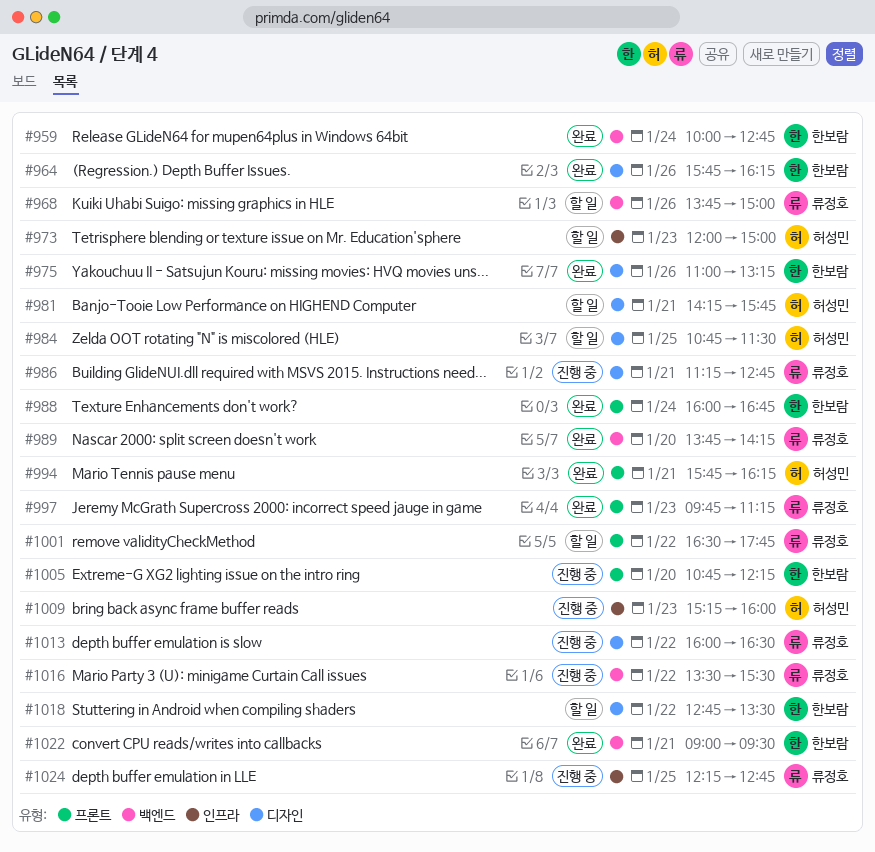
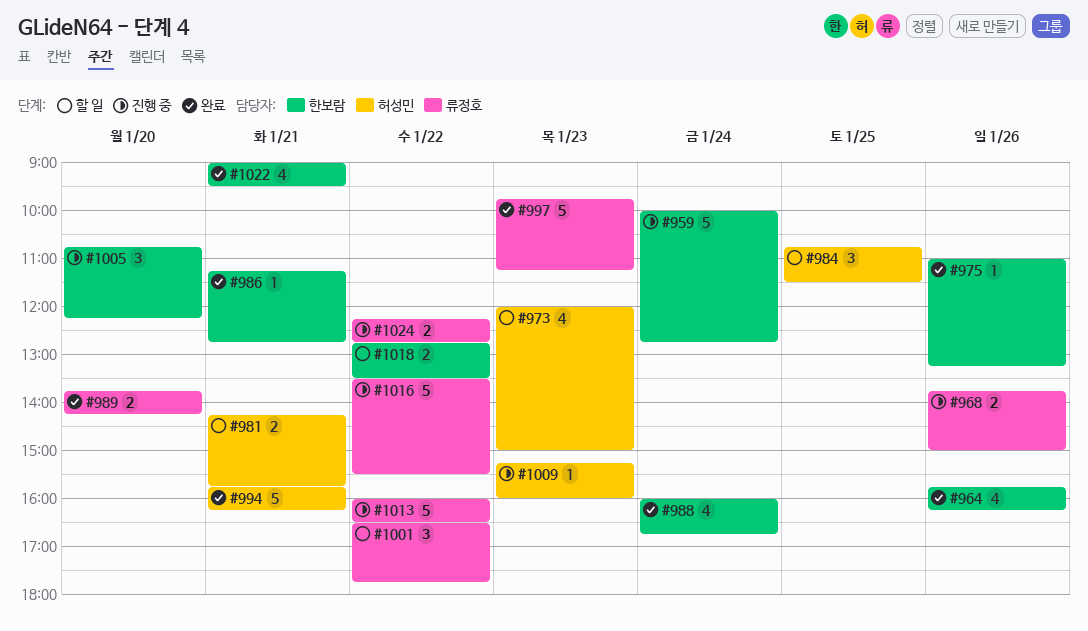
#959, status: 완료 -> 진행 중
#968, status: 할 일 -> 진행 중
#986, status: 진행 중 -> 완료
#986, owner: 류정호 -> 한보람
#1024, day: Jan 25 -> Jan 22

